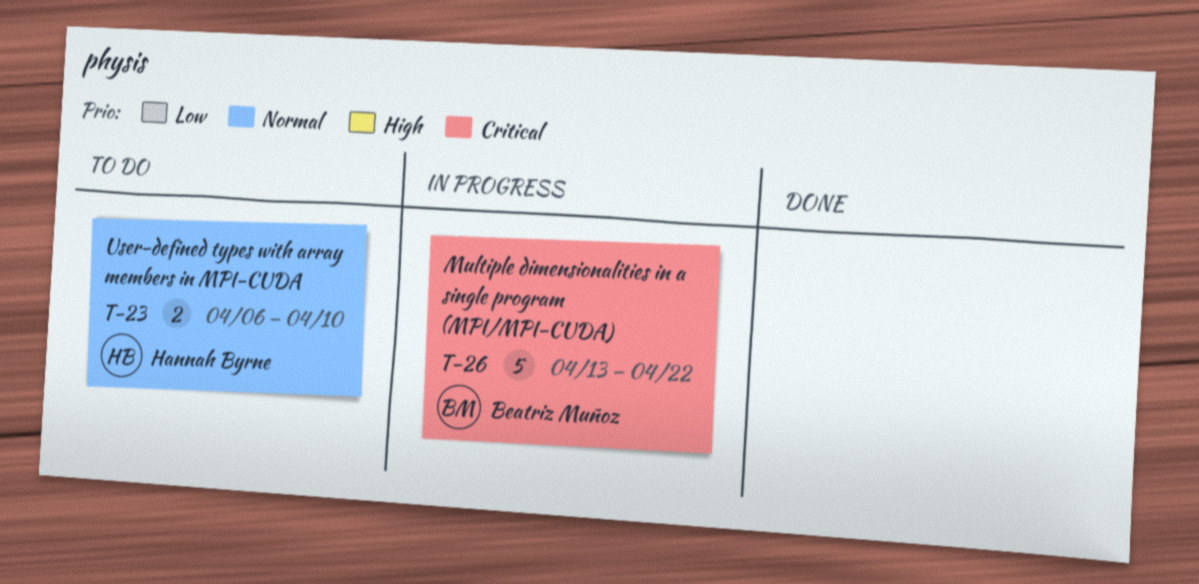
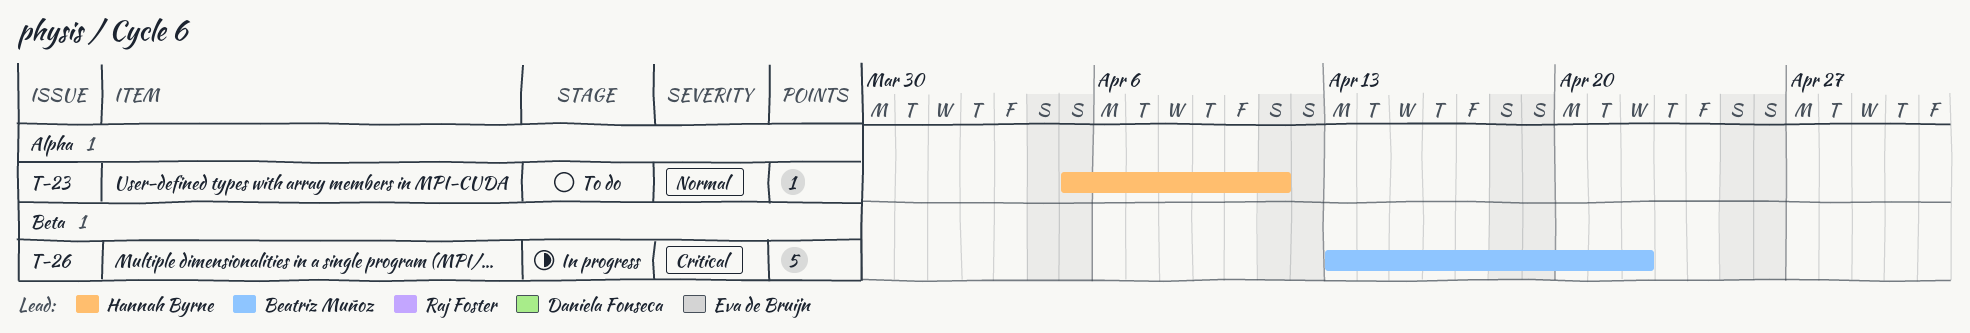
T-23, estimate: 2 -> 1
T-23, start: Apr 6 -> Apr 5
T-23, due: Apr 10 -> Apr 11

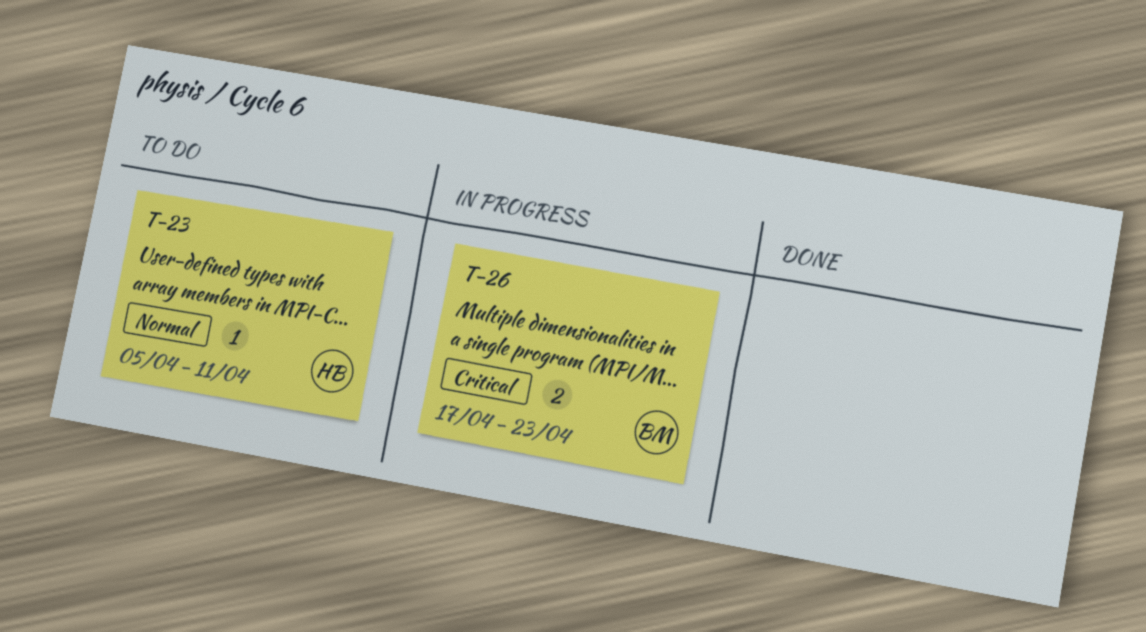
T-26, estimate: 5 -> 2
T-26, start: Apr 13 -> Apr 17
T-26, due: Apr 22 -> Apr 23

